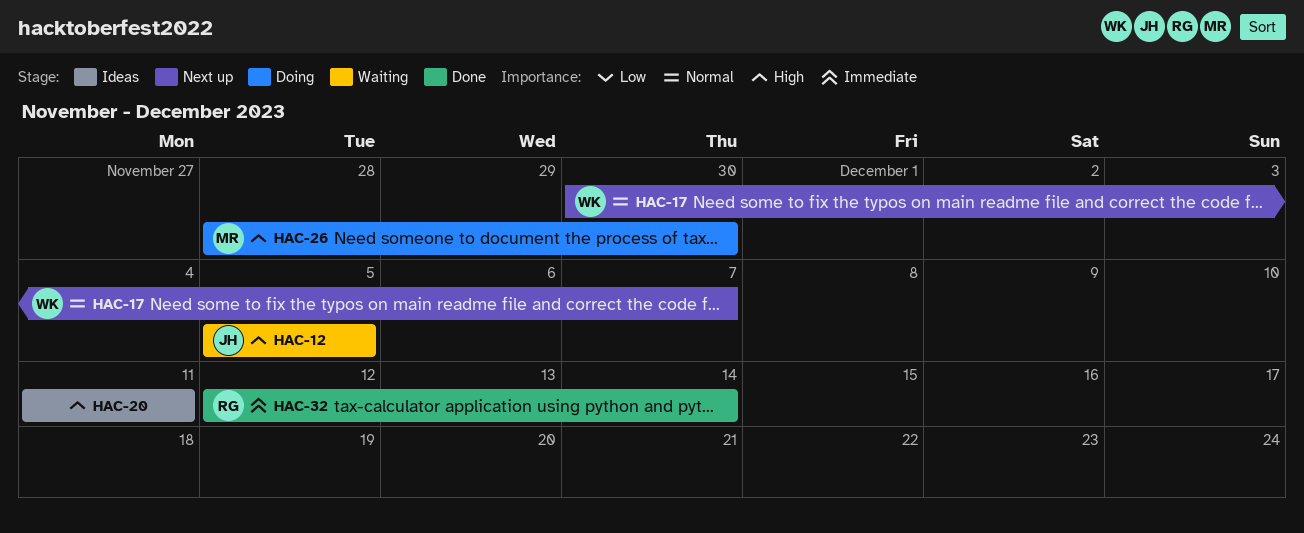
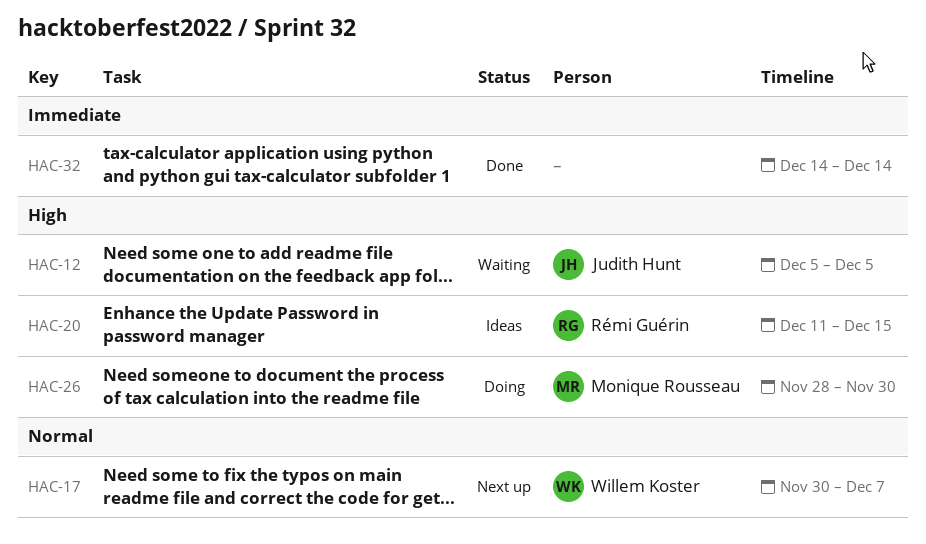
HAC-20, owner: none -> Rémi Guérin
HAC-20, due: Dec 11 -> Dec 15
HAC-32, owner: Rémi Guérin -> none
HAC-32, start: Dec 12 -> Dec 14

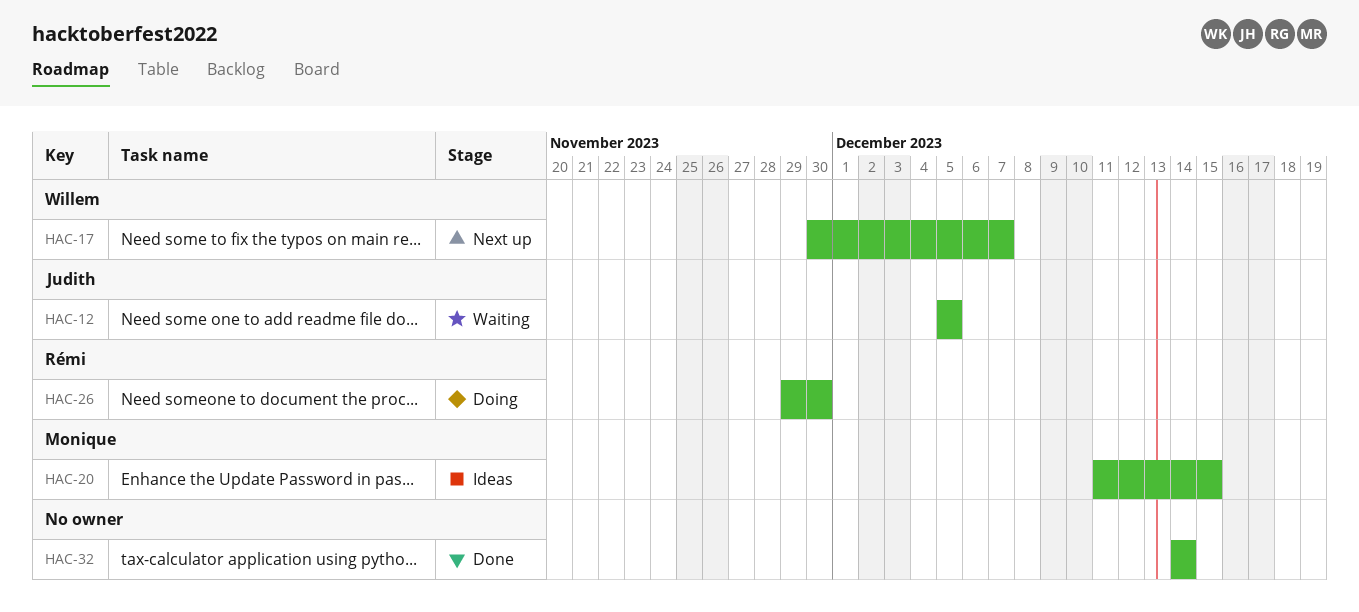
HAC-20, owner: Rémi Guérin -> Monique Rousseau
HAC-26, owner: Monique Rousseau -> Rémi Guérin
HAC-26, start: Nov 28 -> Nov 29

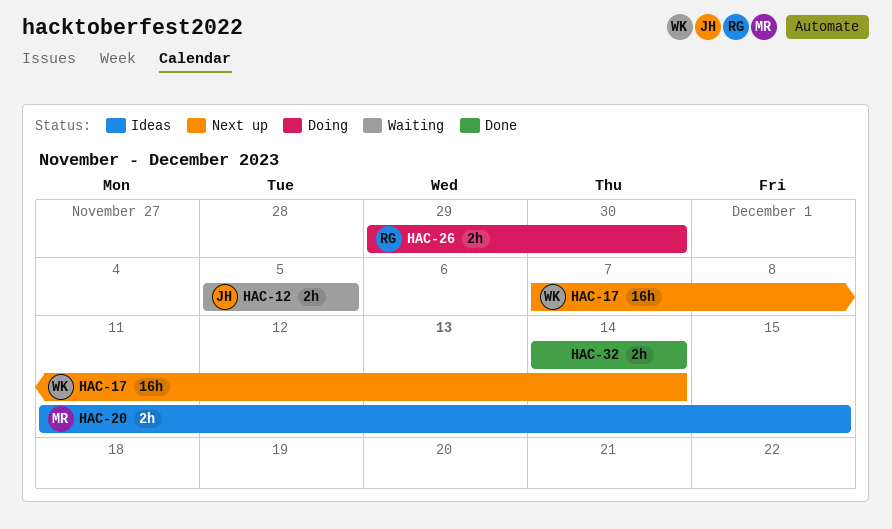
HAC-17, start: Nov 30 -> Dec 7
HAC-17, due: Dec 7 -> Dec 14

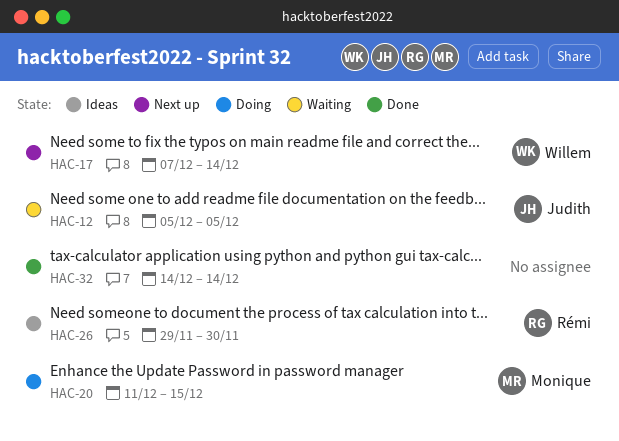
HAC-20, status: Ideas -> Doing
HAC-26, status: Doing -> Ideas

